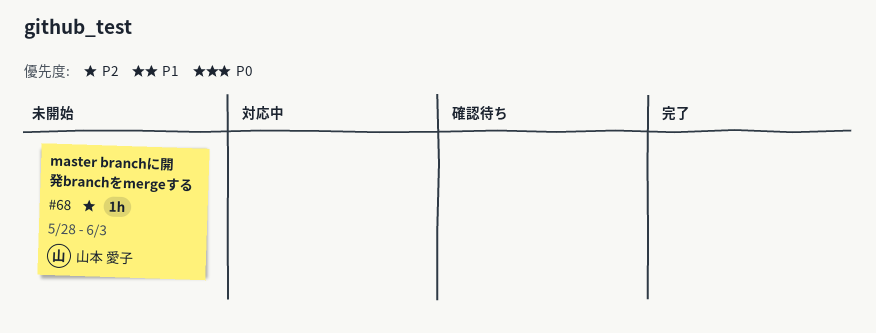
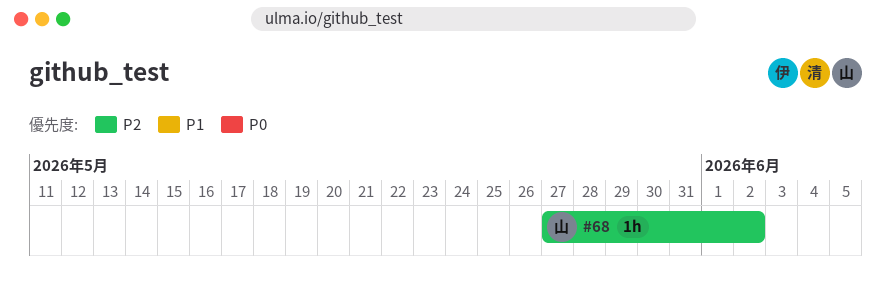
#68, start: May 28 -> May 27
#68, due: Jun 3 -> Jun 2

